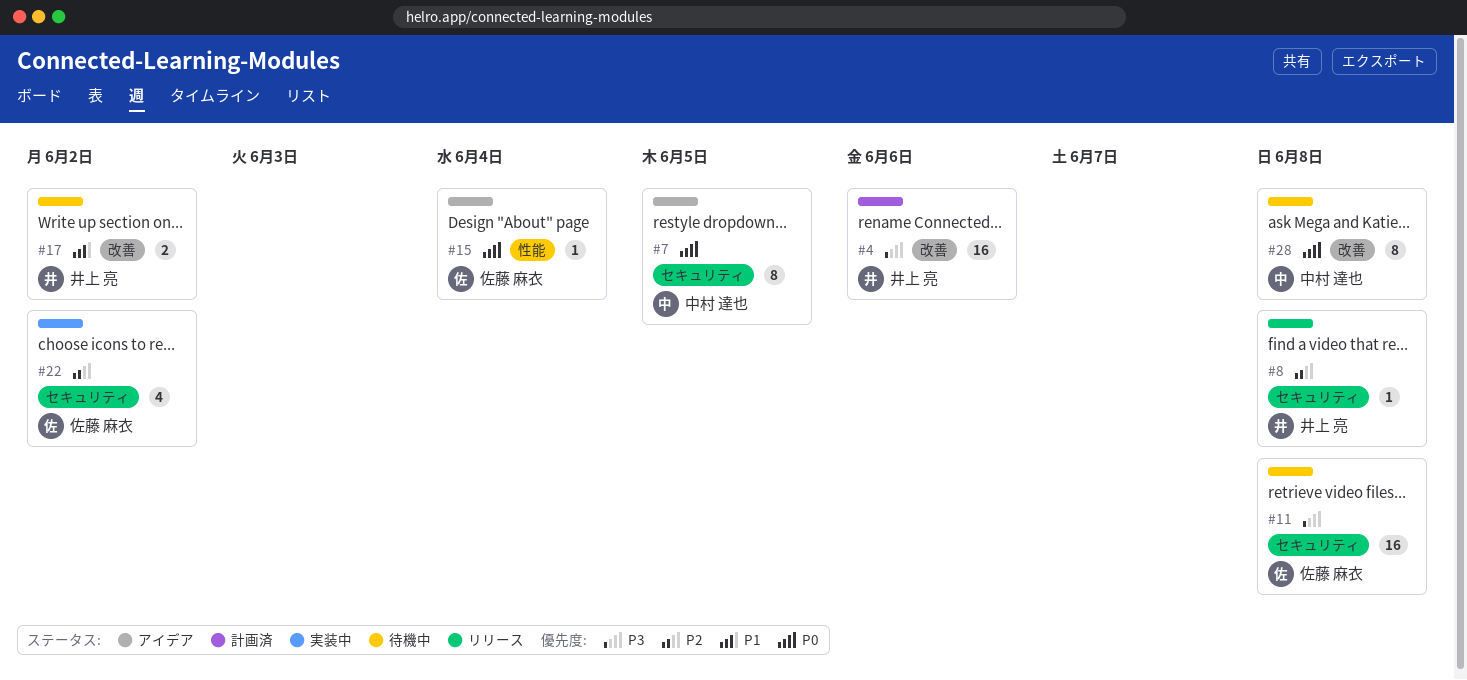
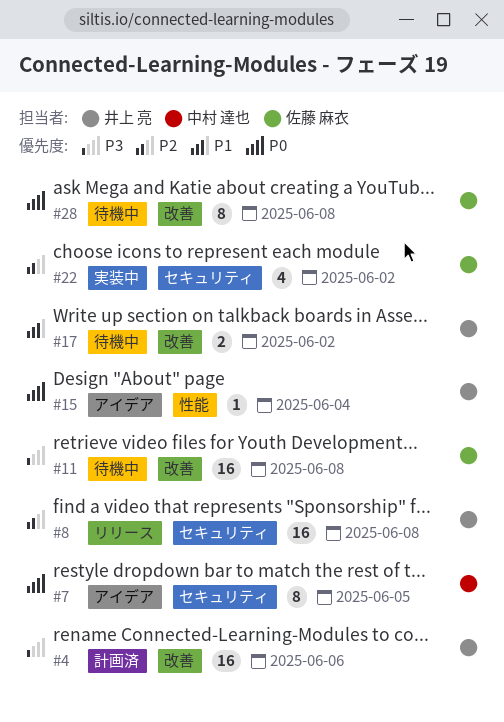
#8, estimate: 1 -> 16
#11, label: セキュリティ -> 改善
#15, owner: 佐藤 麻衣 -> 井上 亮
#28, owner: 中村 達也 -> 佐藤 麻衣

